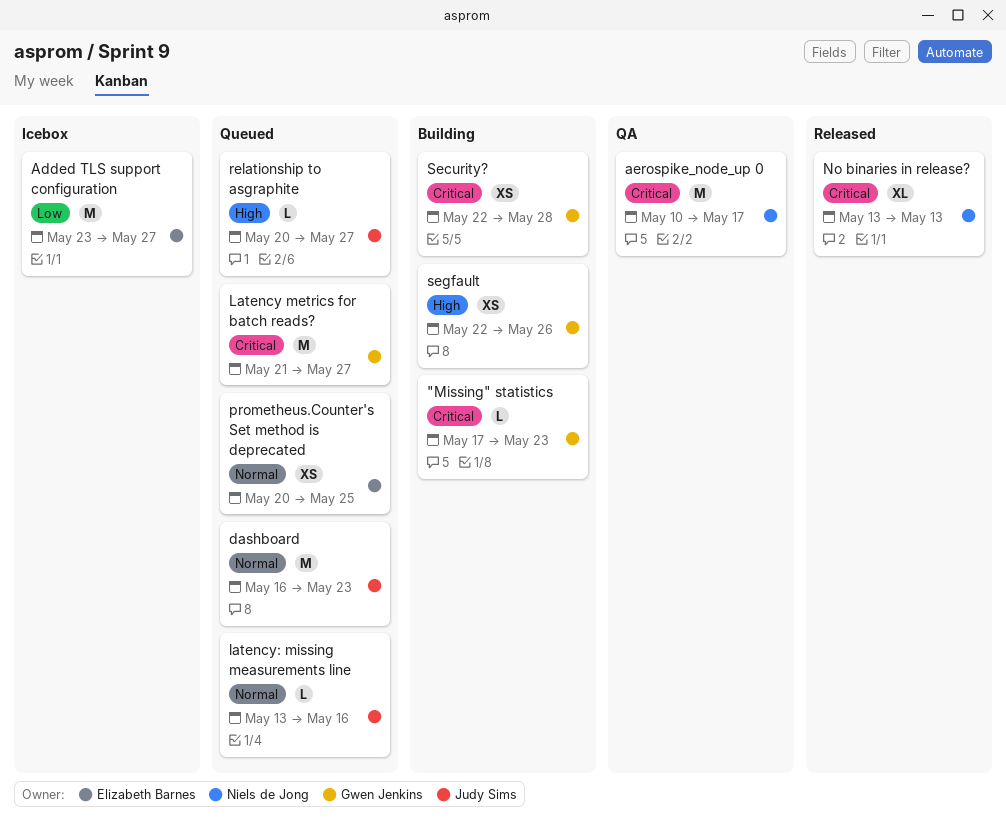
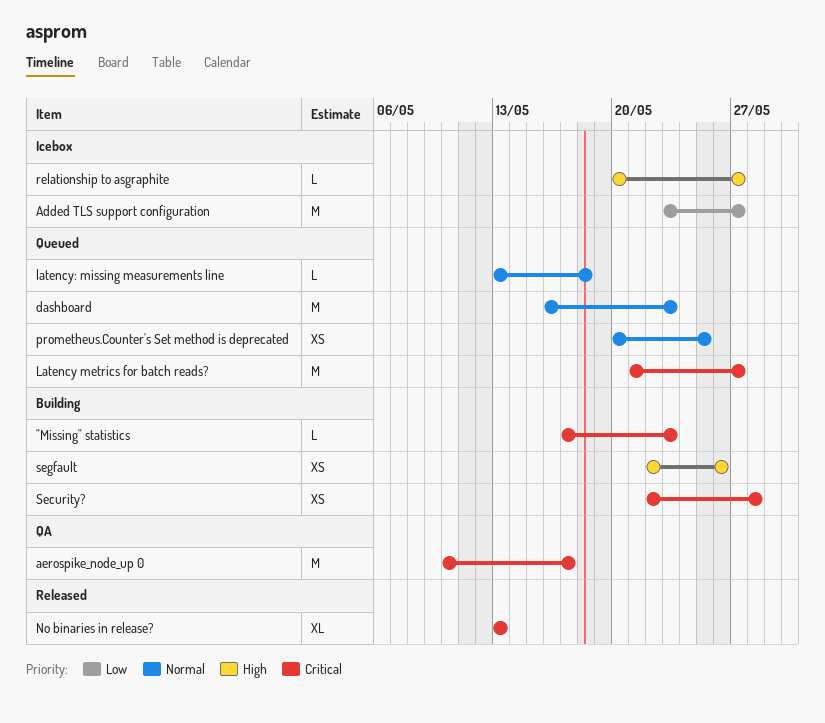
latency: missing measurements line, due: May 16 -> May 18
relationship to asgraphite, status: Queued -> Icebox

